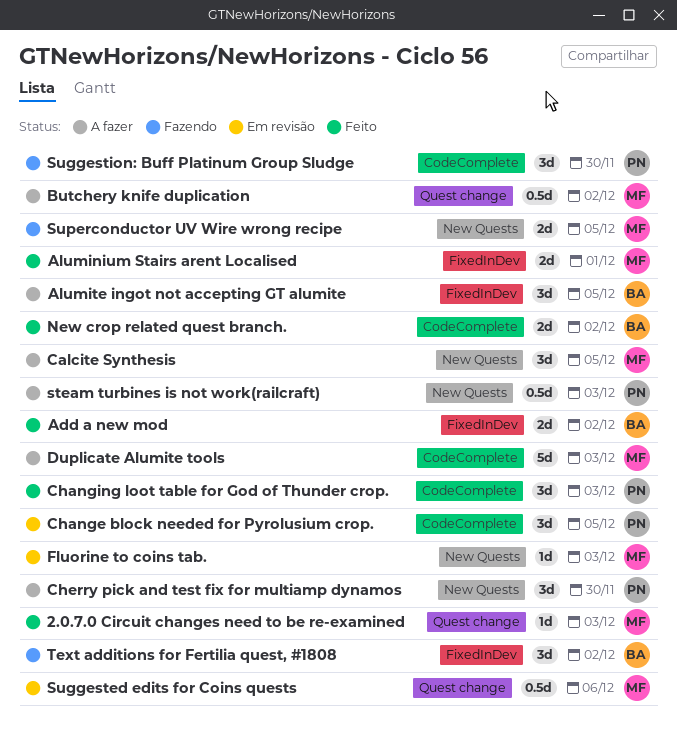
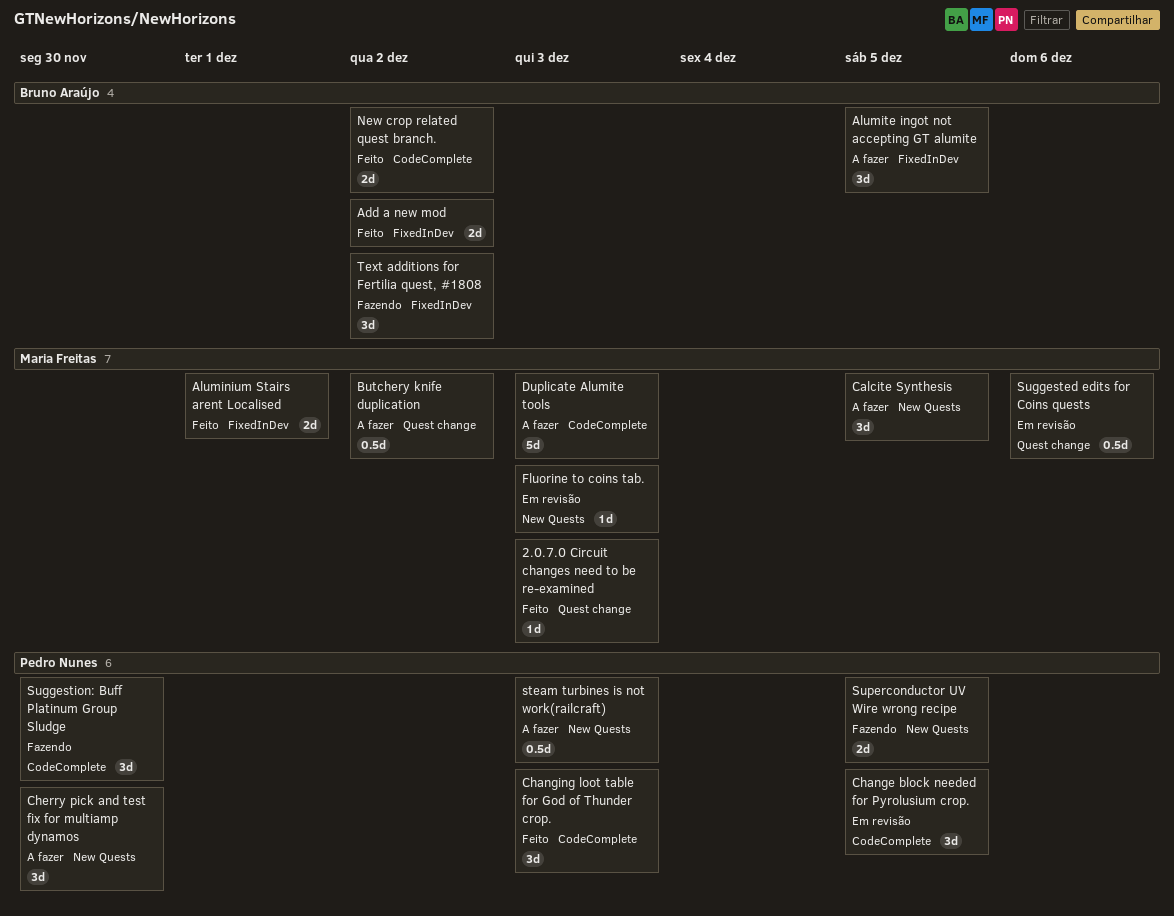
Superconductor UV Wire wrong recipe, owner: Maria Freitas -> Pedro Nunes

